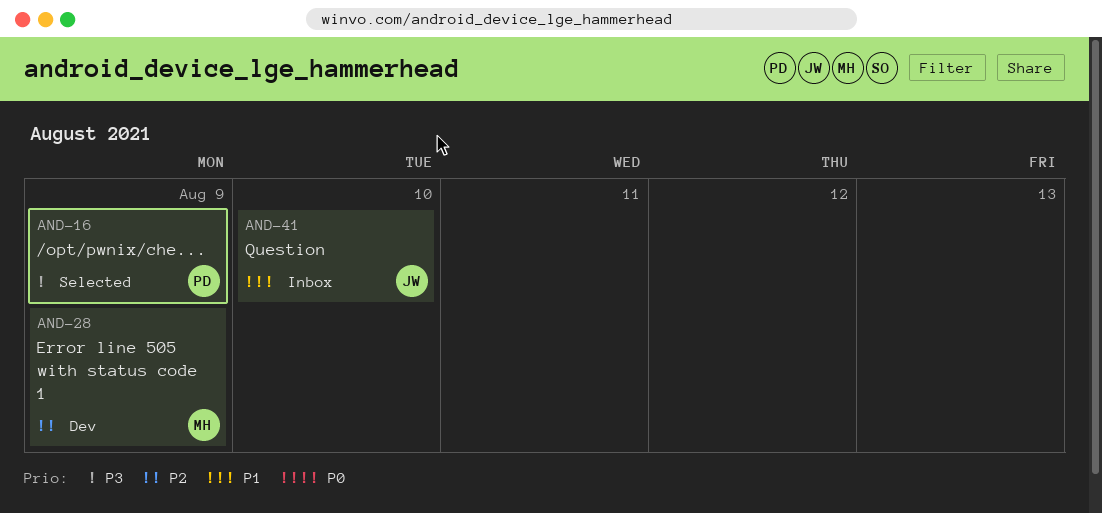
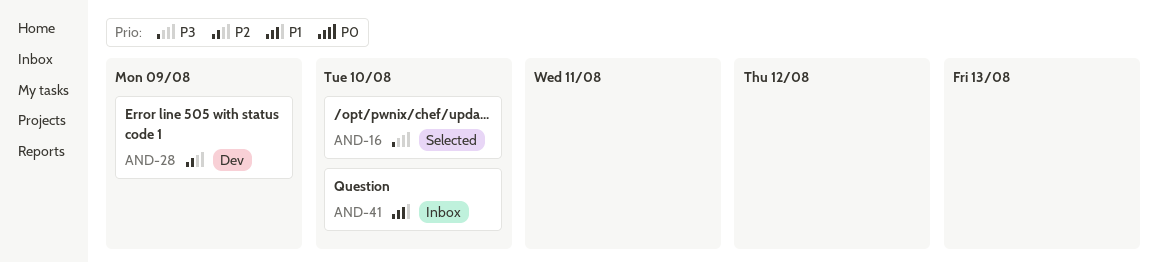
AND-16, due: Aug 9 -> Aug 10

